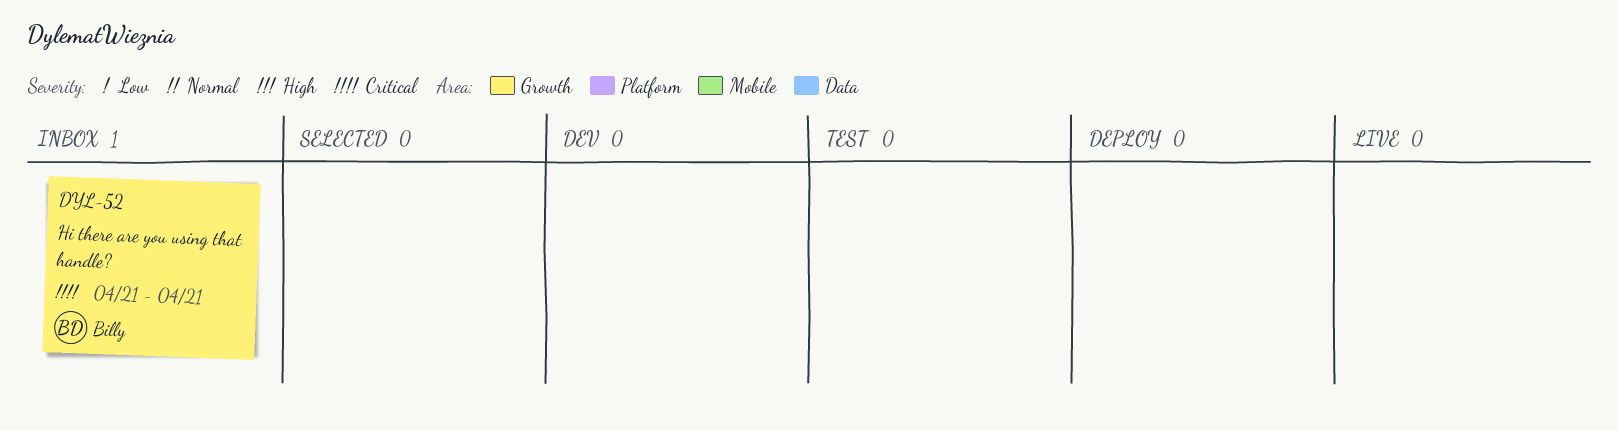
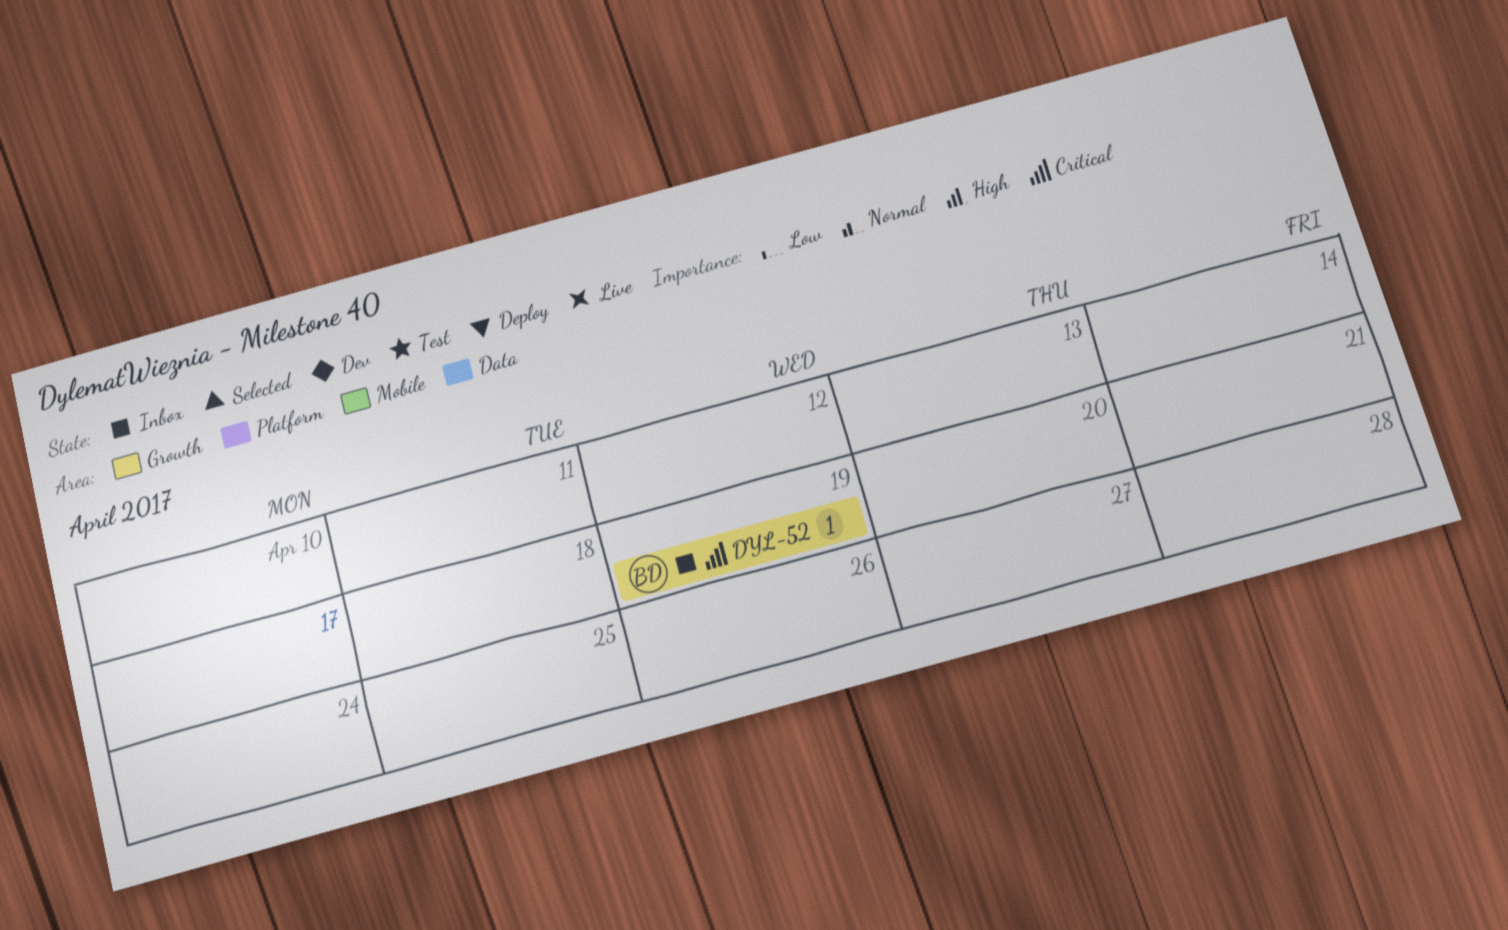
DYL-52, start: Apr 21 -> Apr 19
DYL-52, due: Apr 21 -> Apr 19

